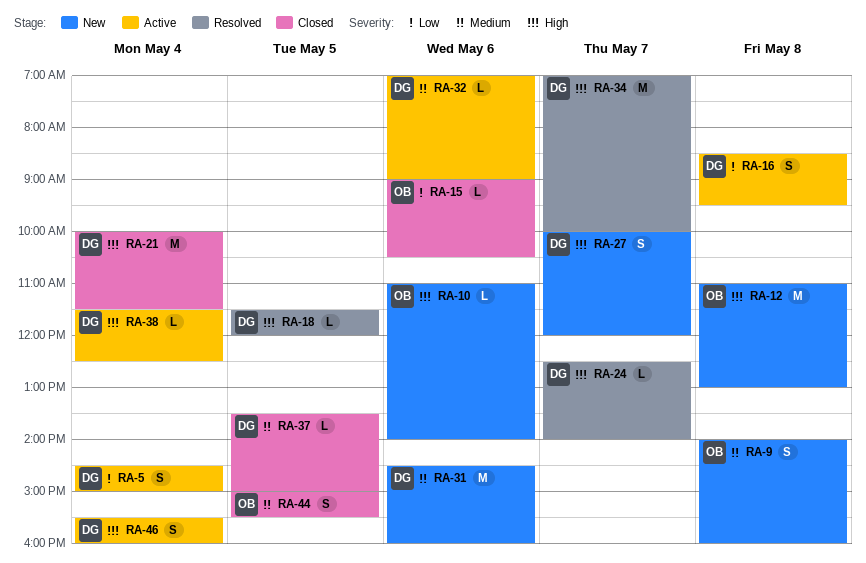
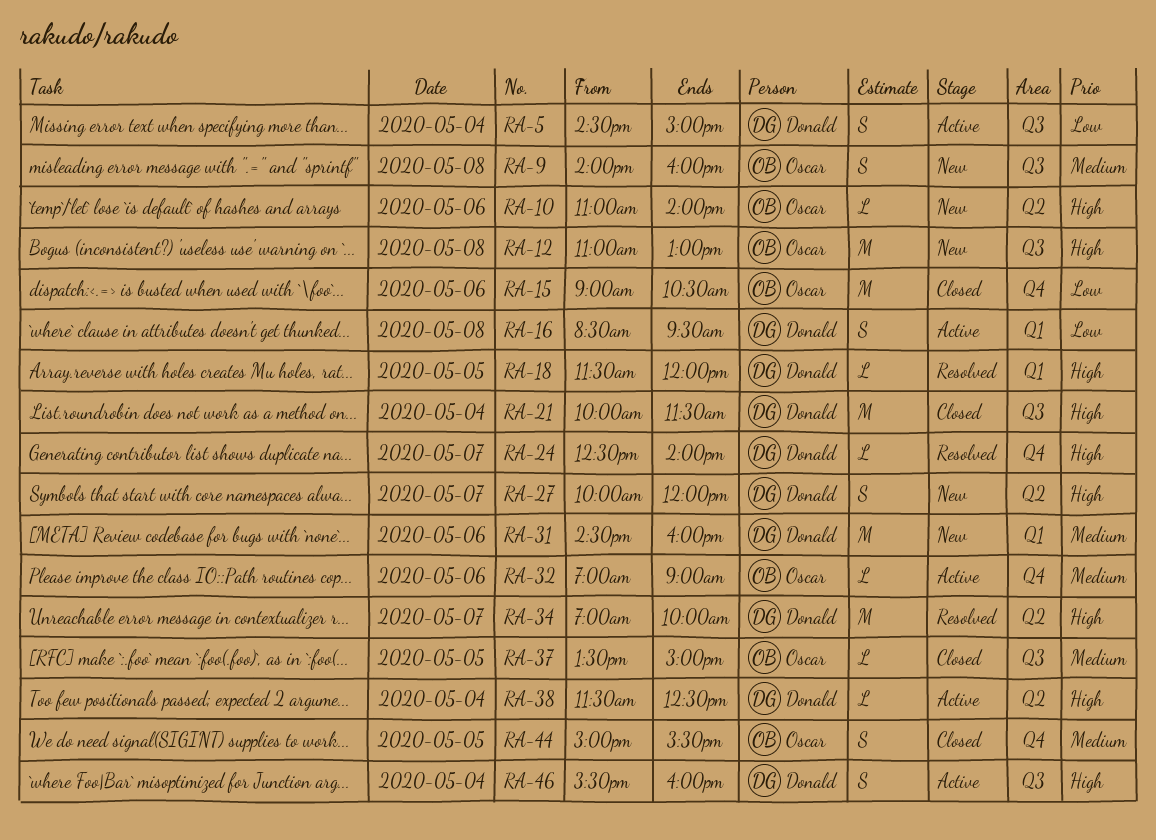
RA-15, estimate: L -> M
RA-32, owner: Donald -> Oscar
RA-37, owner: Donald -> Oscar

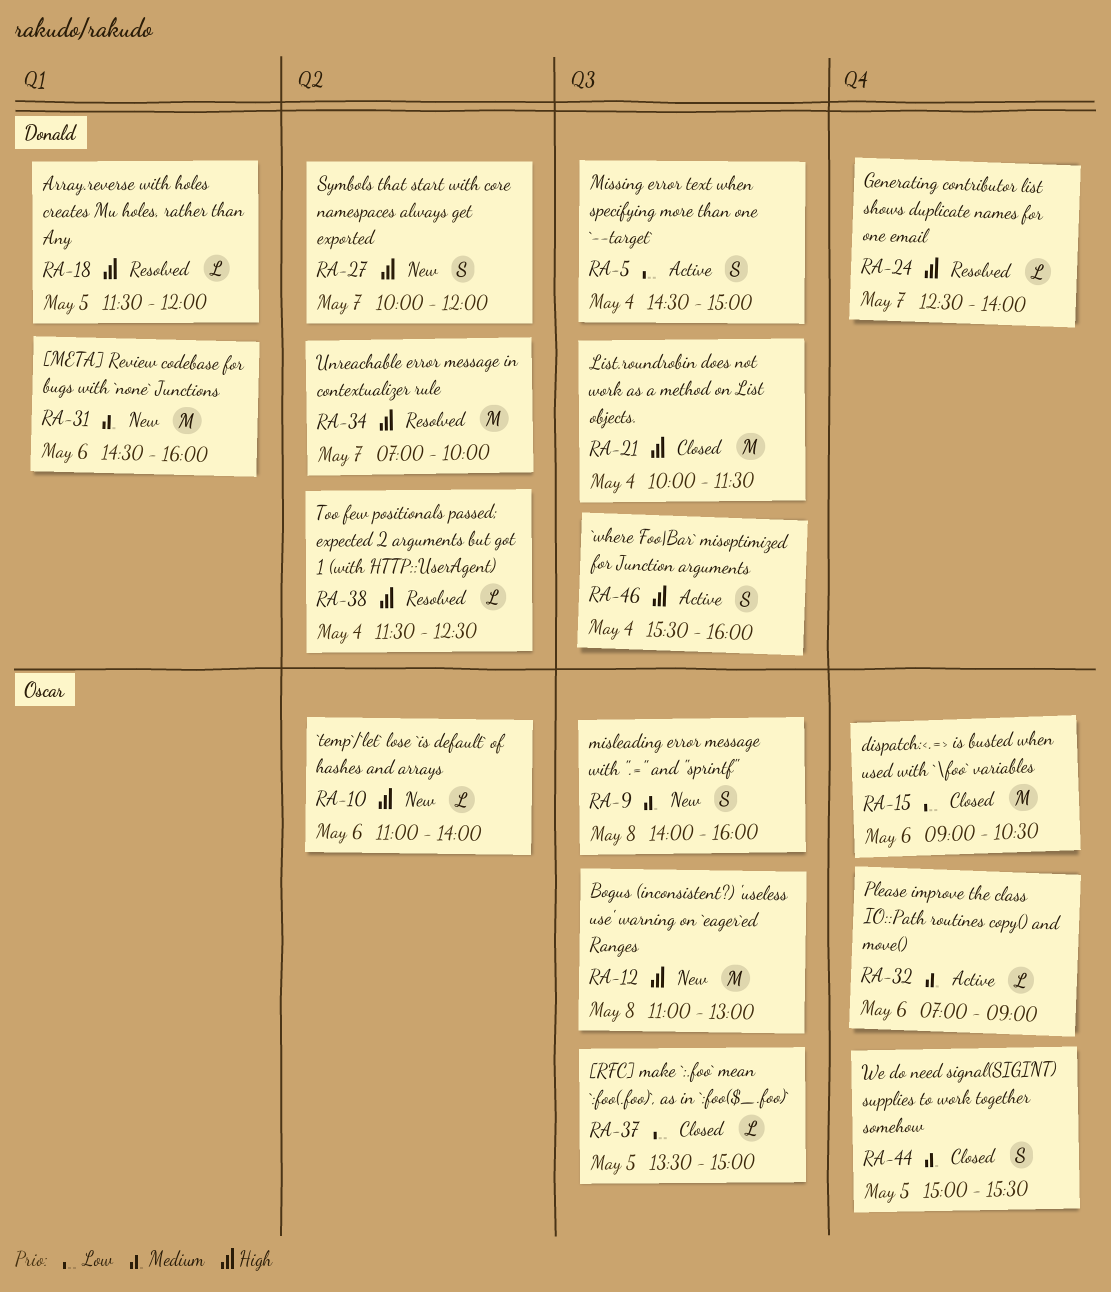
RA-16: present -> none
RA-37, priority: Medium -> Low
RA-38, status: Active -> Resolved

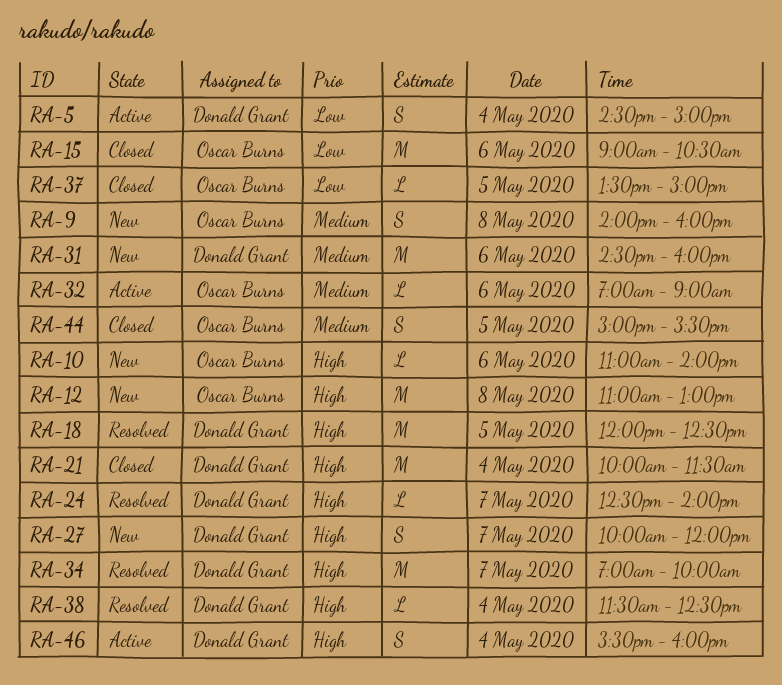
RA-18, estimate: L -> M
RA-18, begins: 11:30 -> 12:00
RA-18, ends: 12:00 -> 12:30

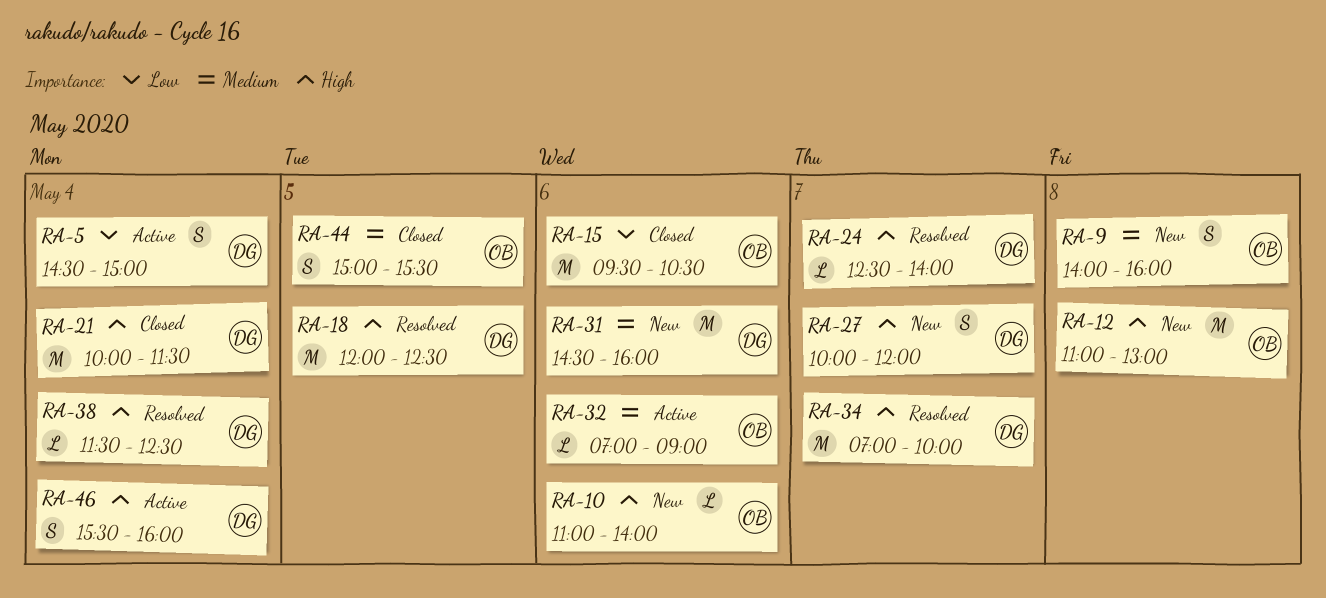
RA-15, begins: 09:00 -> 09:30
RA-37: present -> none

